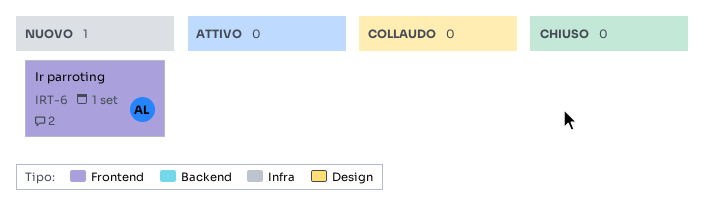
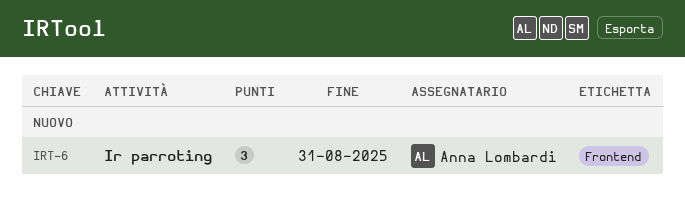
IRT-6, due: Sep 1 -> Aug 31

